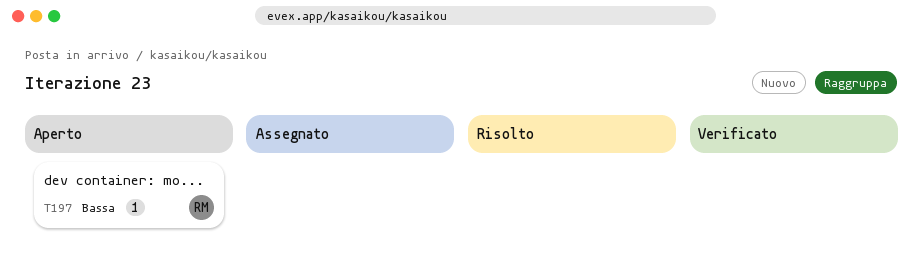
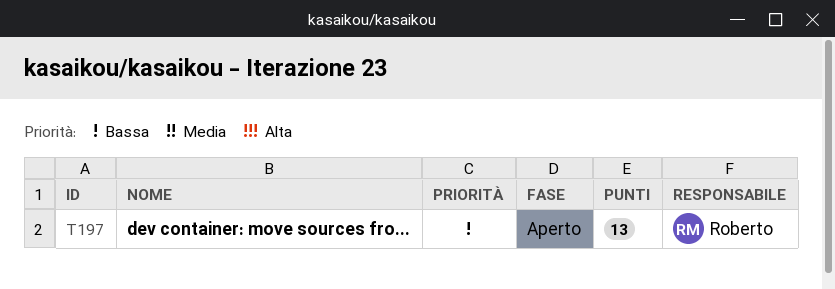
T197, estimate: 1 -> 13

